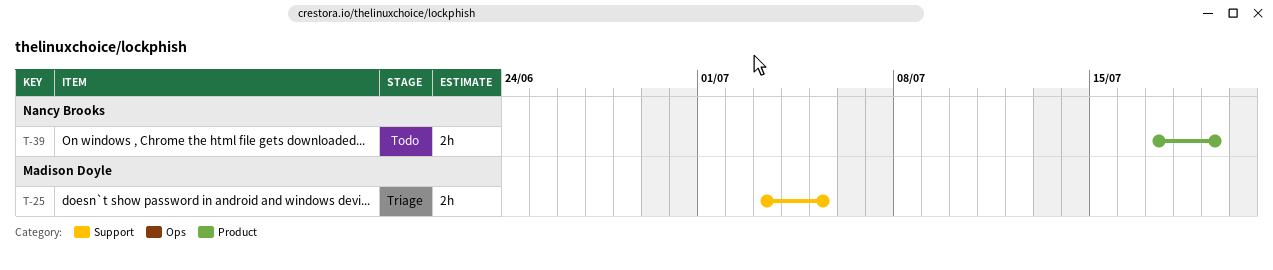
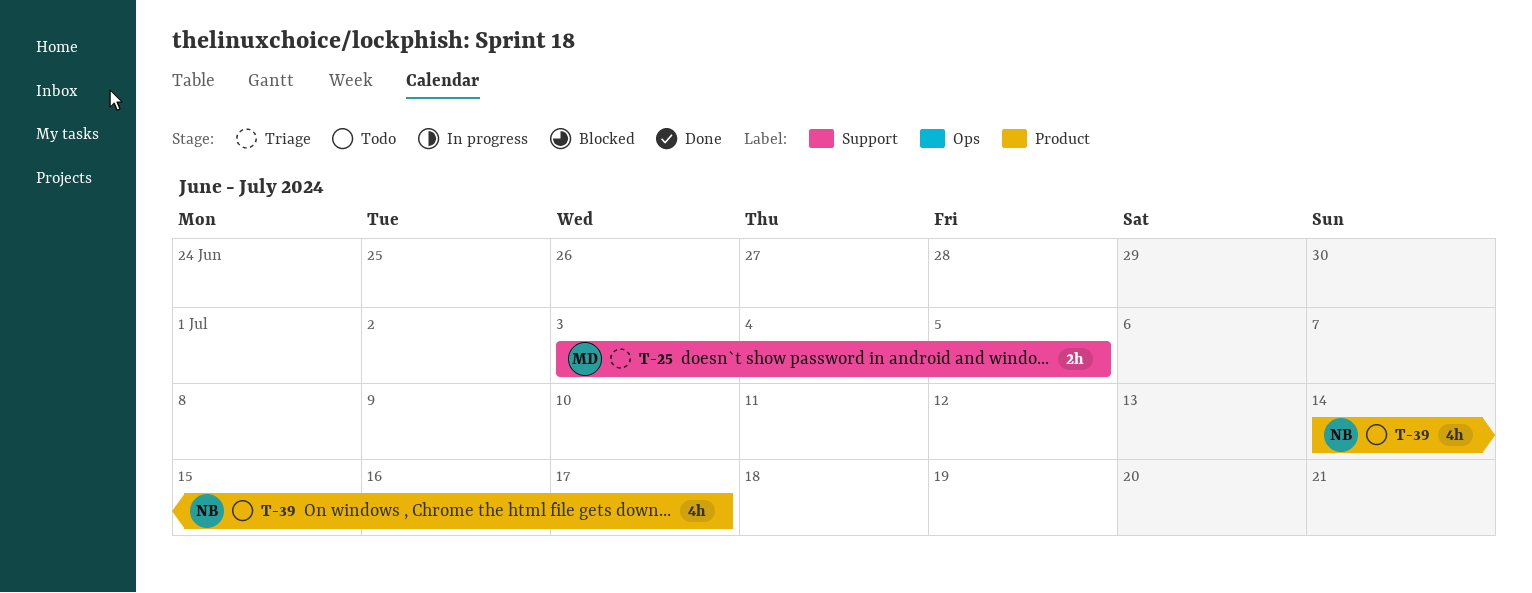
T-39, estimate: 2h -> 4h
T-39, start: Jul 17 -> Jul 14
T-39, due: Jul 19 -> Jul 17

